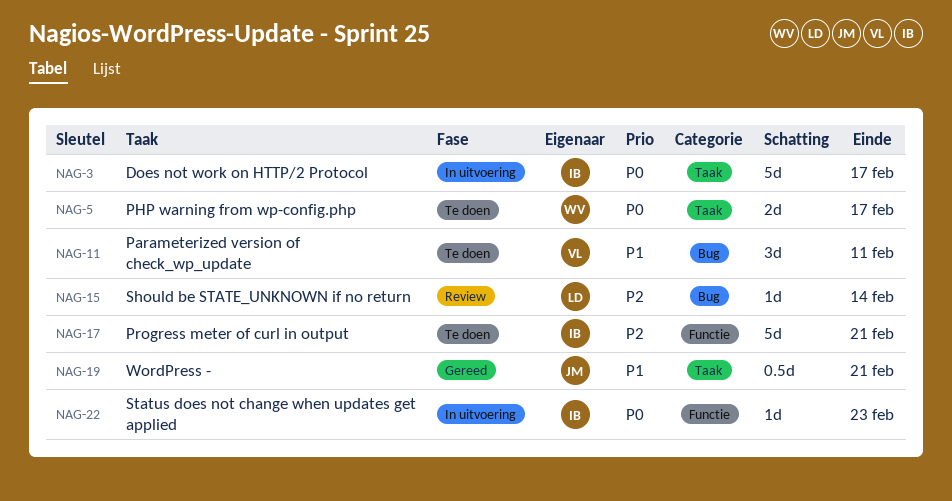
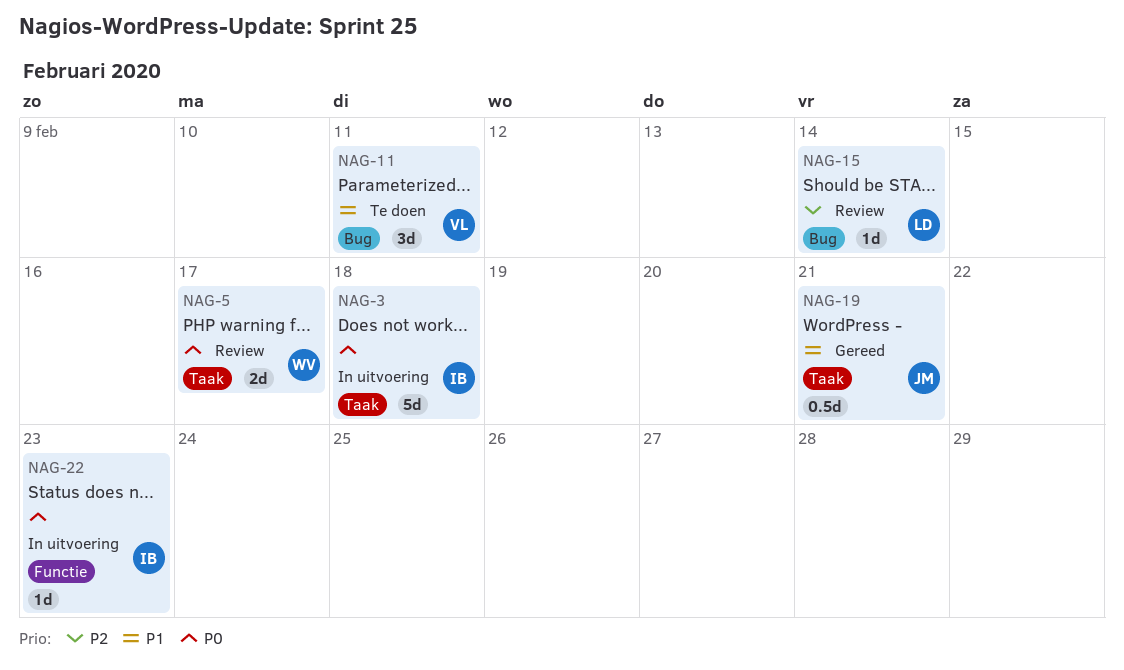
NAG-3, due: Feb 17 -> Feb 18
NAG-5, status: Te doen -> Review
NAG-17: present -> none

